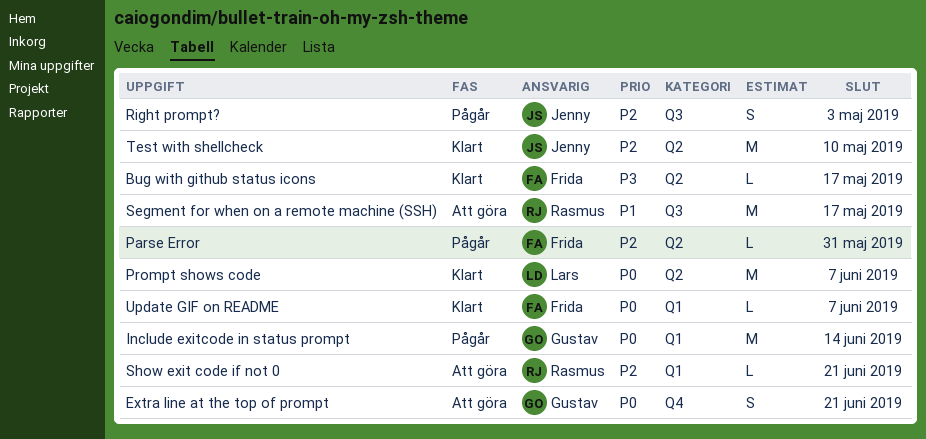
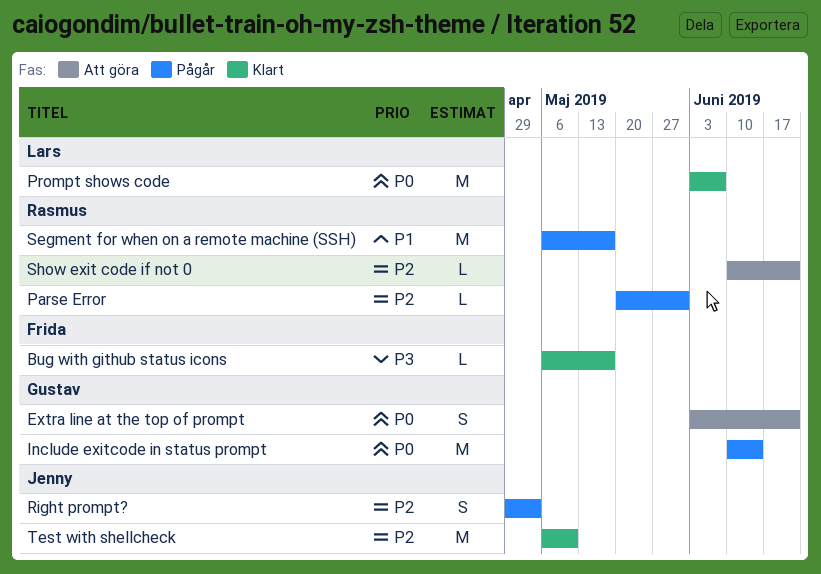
Parse Error, owner: Frida -> Rasmus
Segment for when on a remote machine (SSH), status: Att göra -> Pågår
Update GIF on README: present -> none

